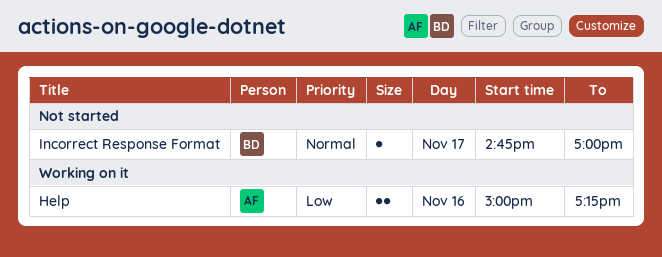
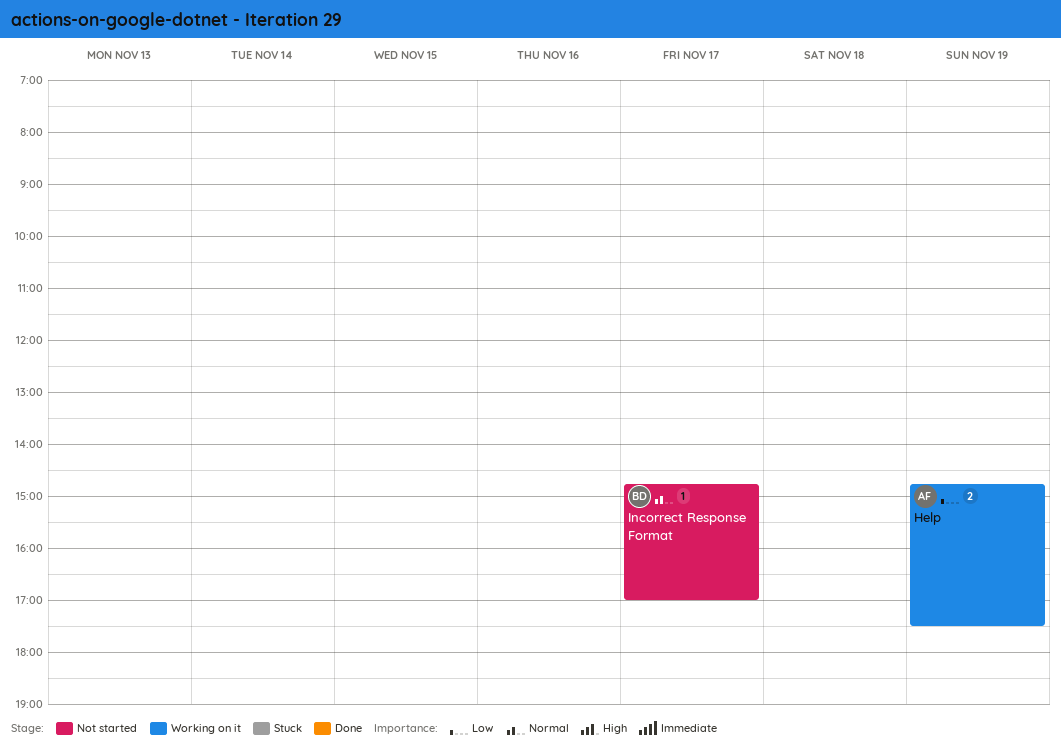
Help, day: Nov 16 -> Nov 19
Help, begins: 15:00 -> 14:45
Help, ends: 17:15 -> 17:30

